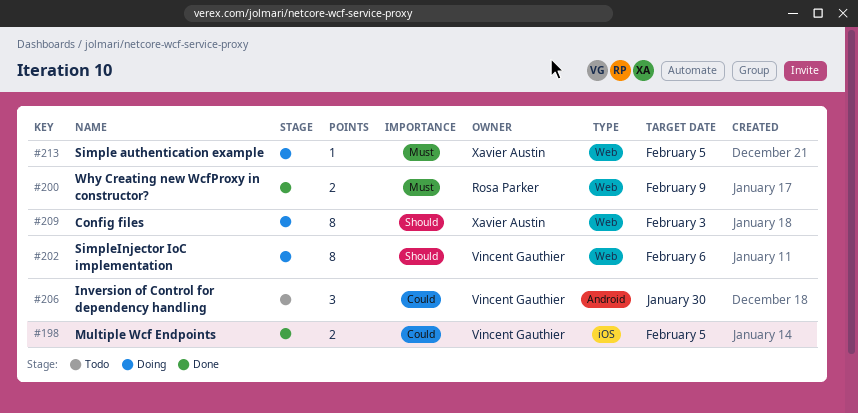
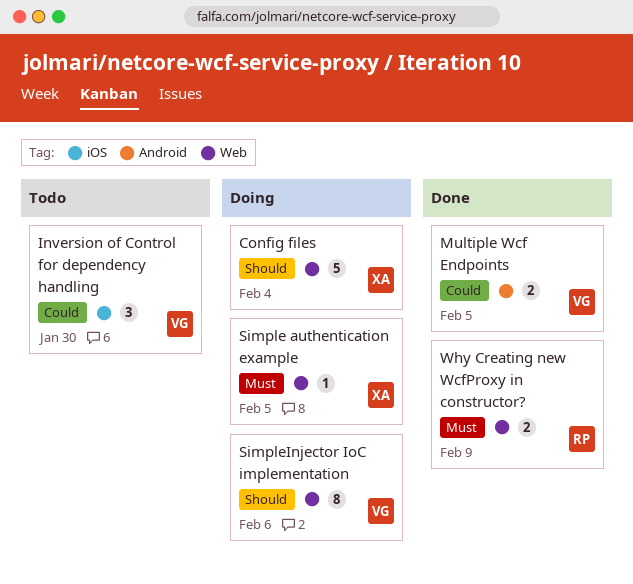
Config files, estimate: 8 -> 5
Config files, due: Feb 3 -> Feb 4
Inversion of Control for dependency handling, label: Android -> iOS
Multiple Wcf Endpoints, label: iOS -> Android

